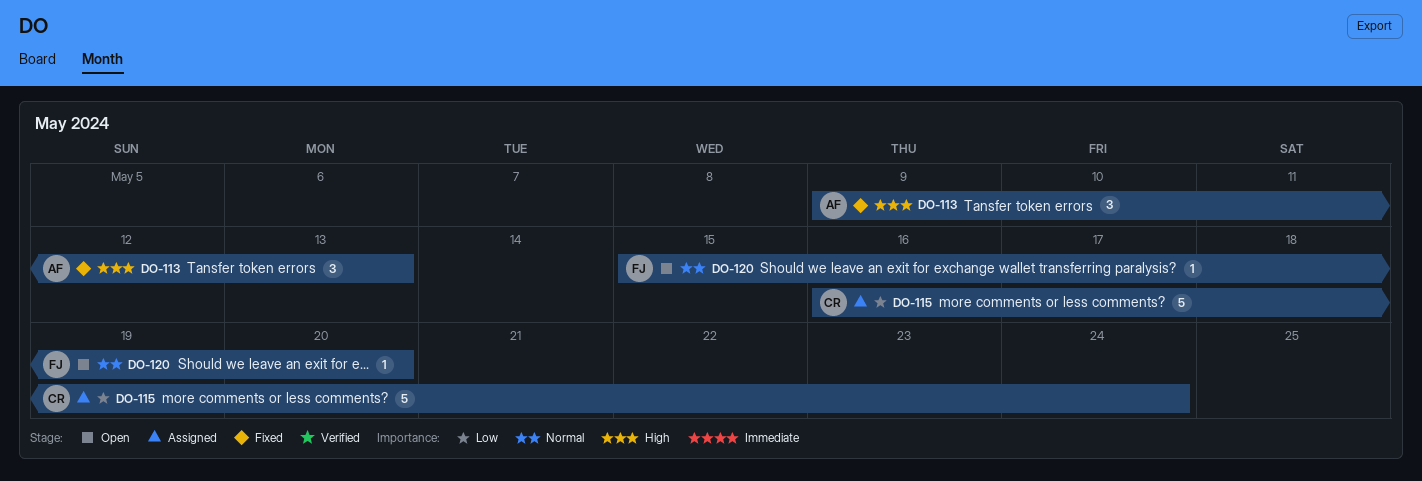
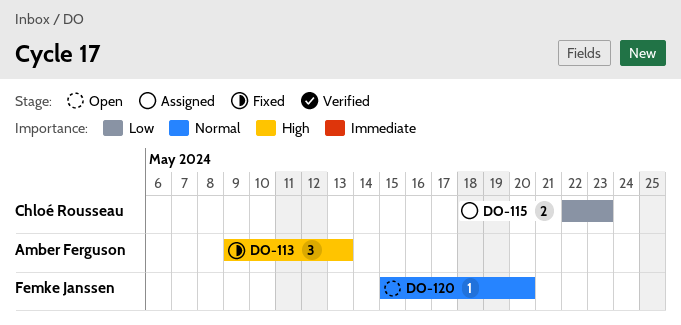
DO-115, estimate: 5 -> 2
DO-115, start: May 16 -> May 22
DO-115, due: May 24 -> May 23

